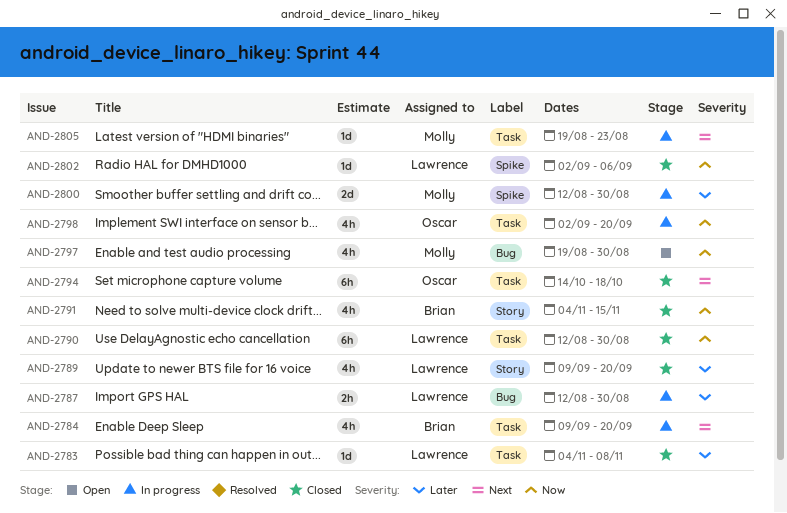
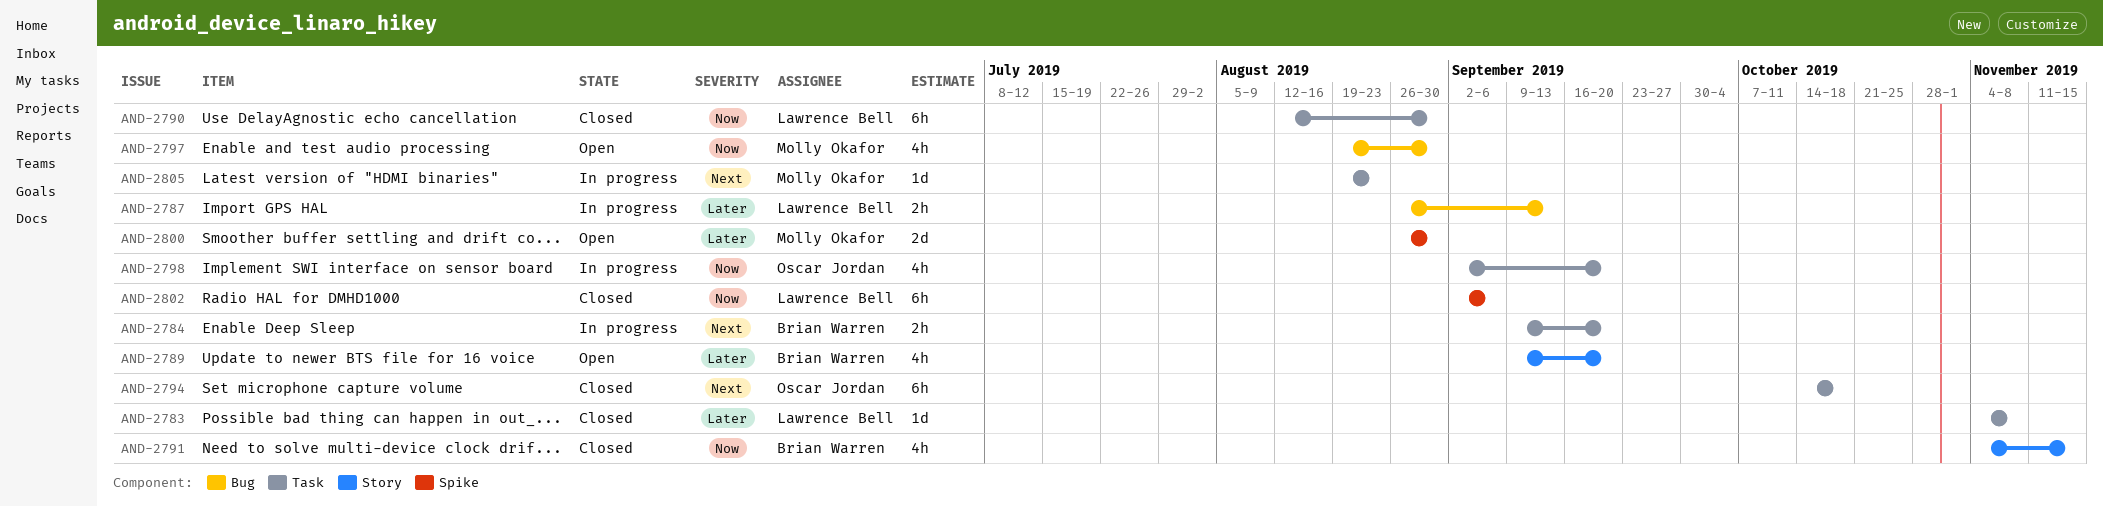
AND-2784, estimate: 4h -> 2h
AND-2787, start: Aug 12 -> Aug 26
AND-2787, due: Aug 30 -> Sep 13
AND-2789, status: Closed -> Open
AND-2789, owner: Lawrence Bell -> Brian Warren
AND-2800, status: In progress -> Open
AND-2800, start: Aug 12 -> Aug 26
AND-2802, estimate: 1d -> 6h

